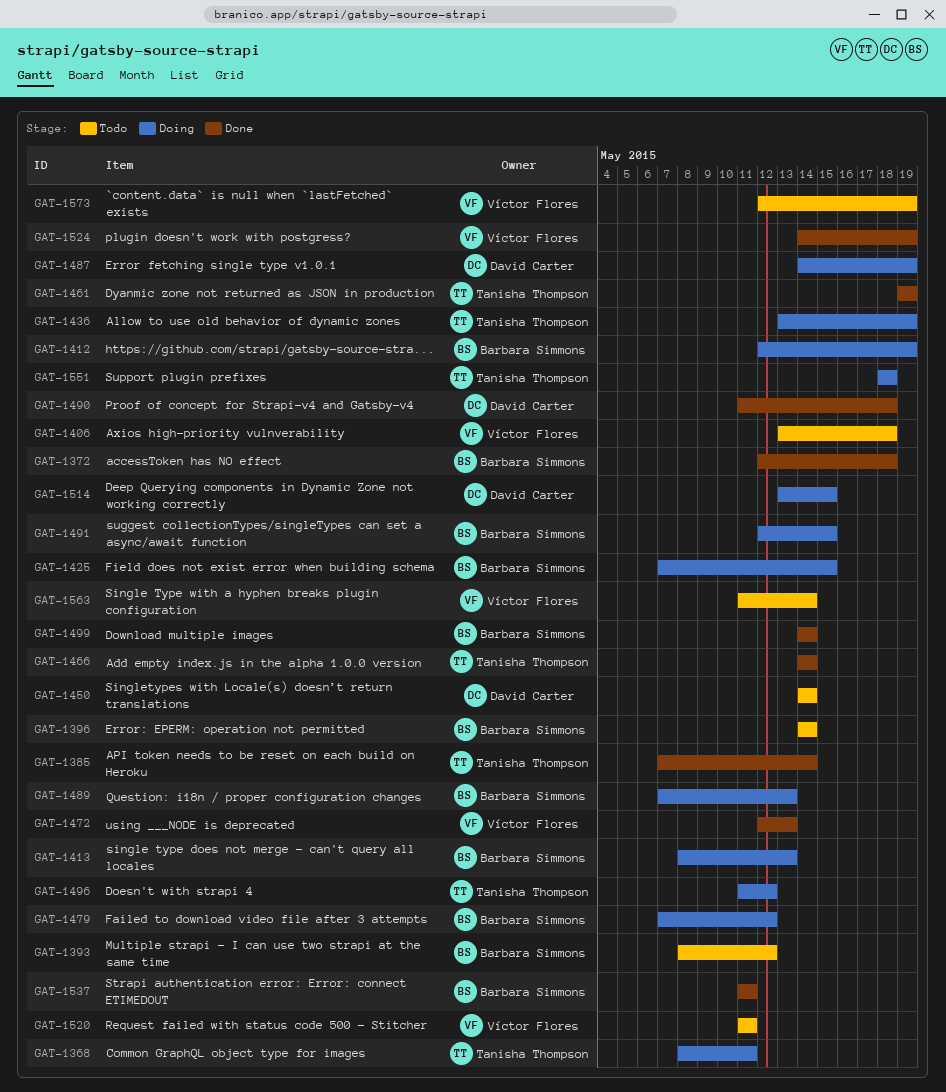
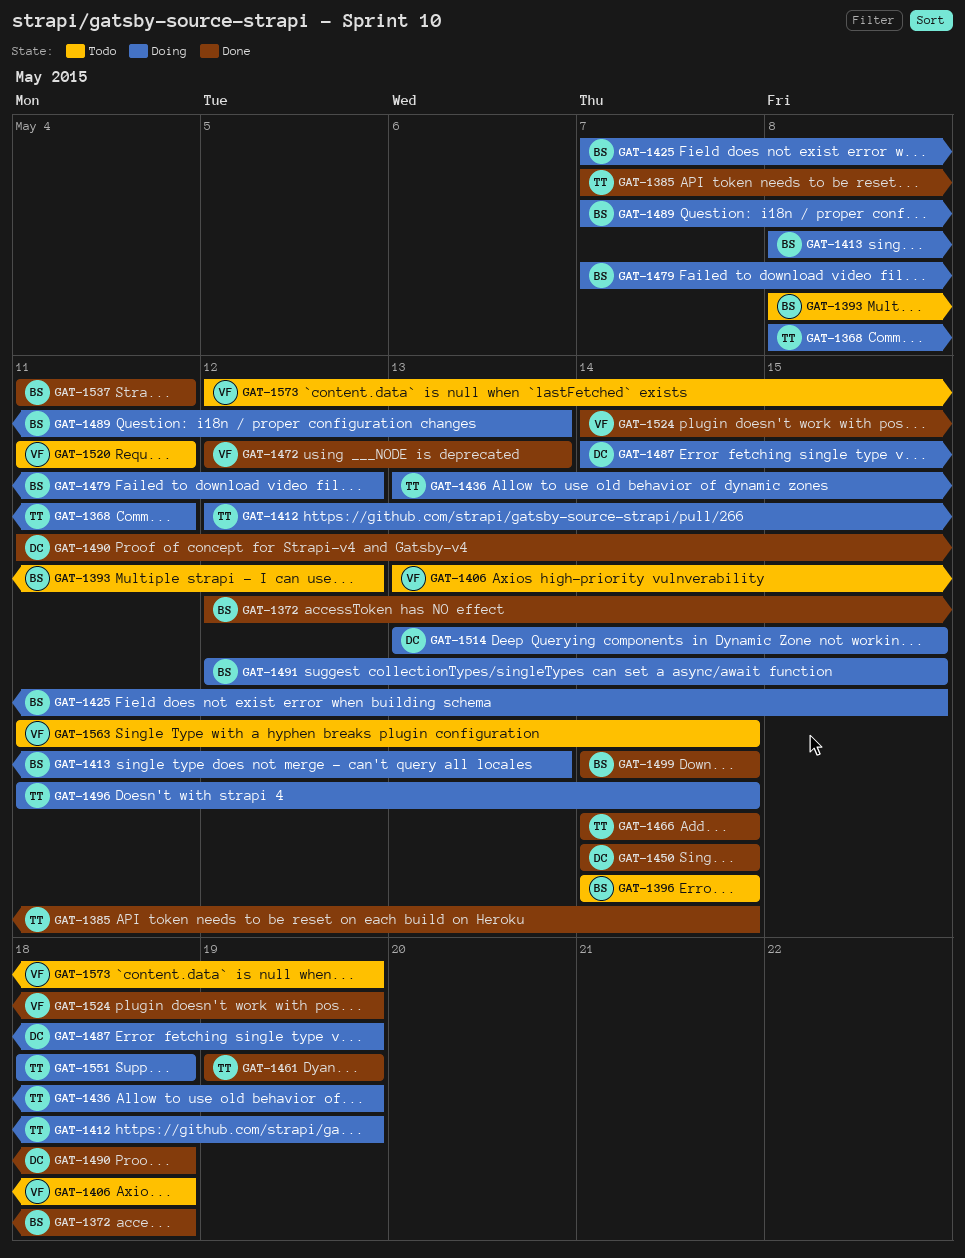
GAT-1412, owner: Barbara Simmons -> Tanisha Thompson
GAT-1450, status: Todo -> Done
GAT-1496, due: May 12 -> May 14

